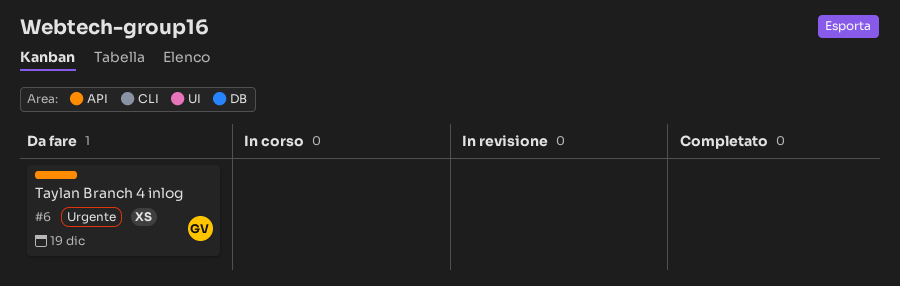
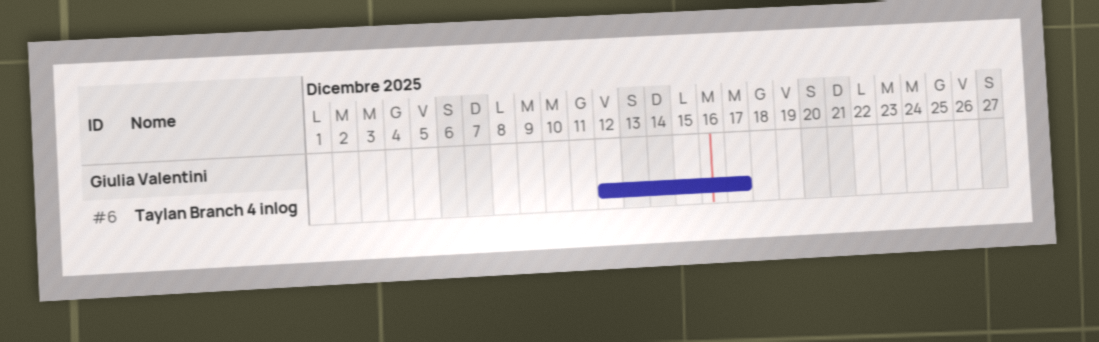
#6, due: Dec 19 -> Dec 17

